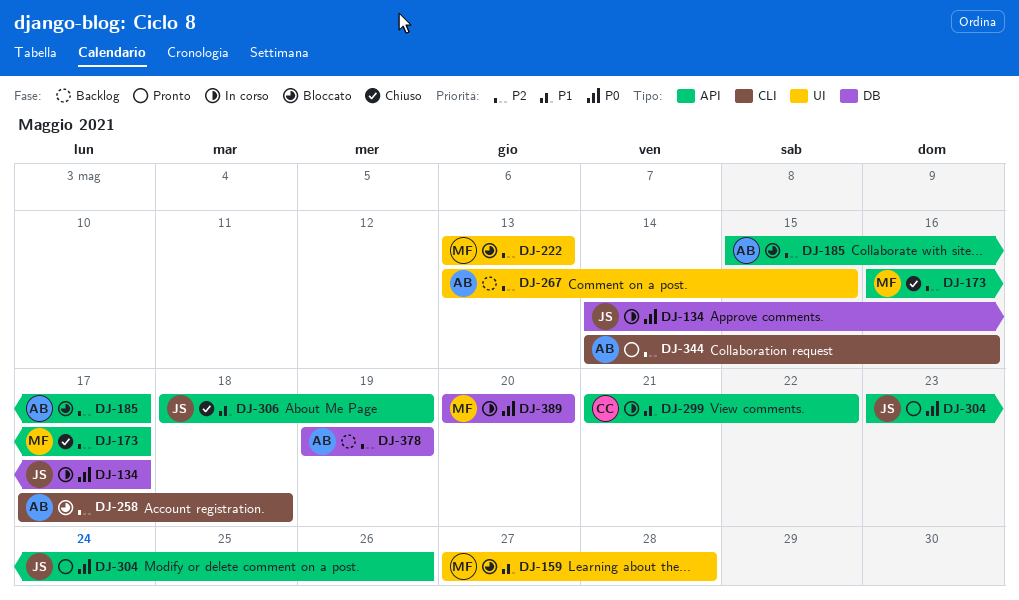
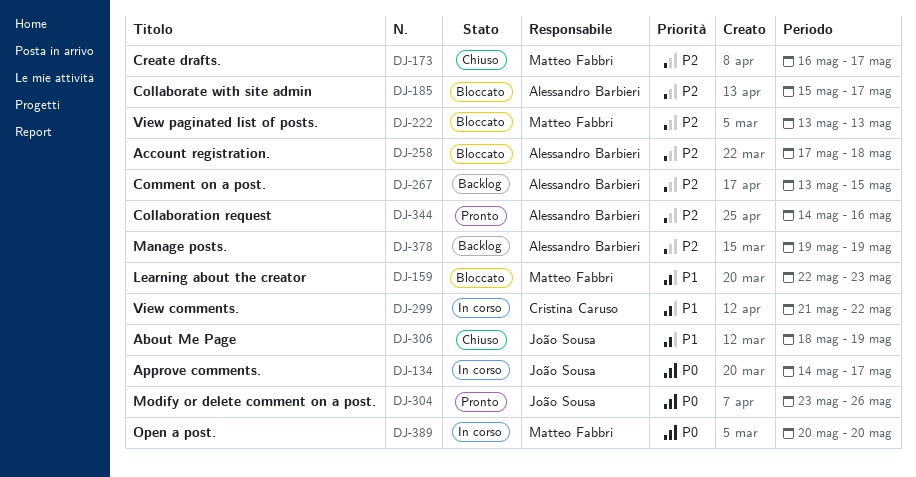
DJ-159, start: May 27 -> May 22
DJ-159, due: May 28 -> May 23

